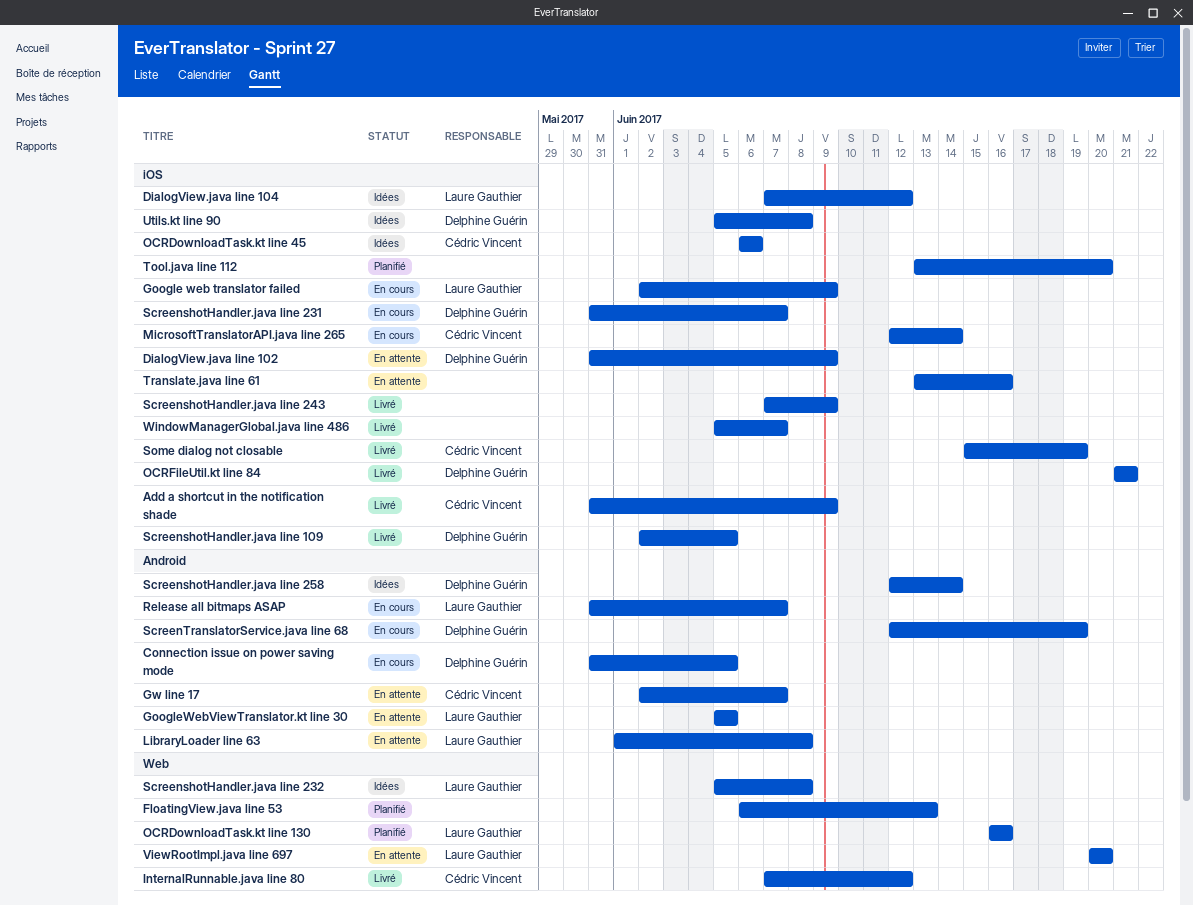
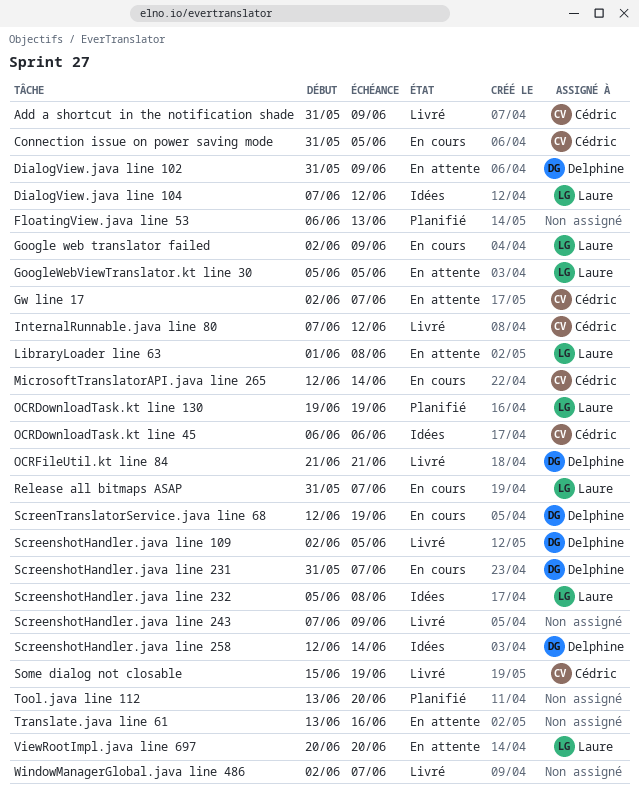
Connection issue on power saving mode, owner: Delphine Guérin -> Cédric Vincent
OCRDownloadTask.kt line 130, start: Jun 16 -> Jun 19
OCRDownloadTask.kt line 130, due: Jun 16 -> Jun 19
Utils.kt line 90: present -> none
WindowManagerGlobal.java line 486, start: Jun 5 -> Jun 2

